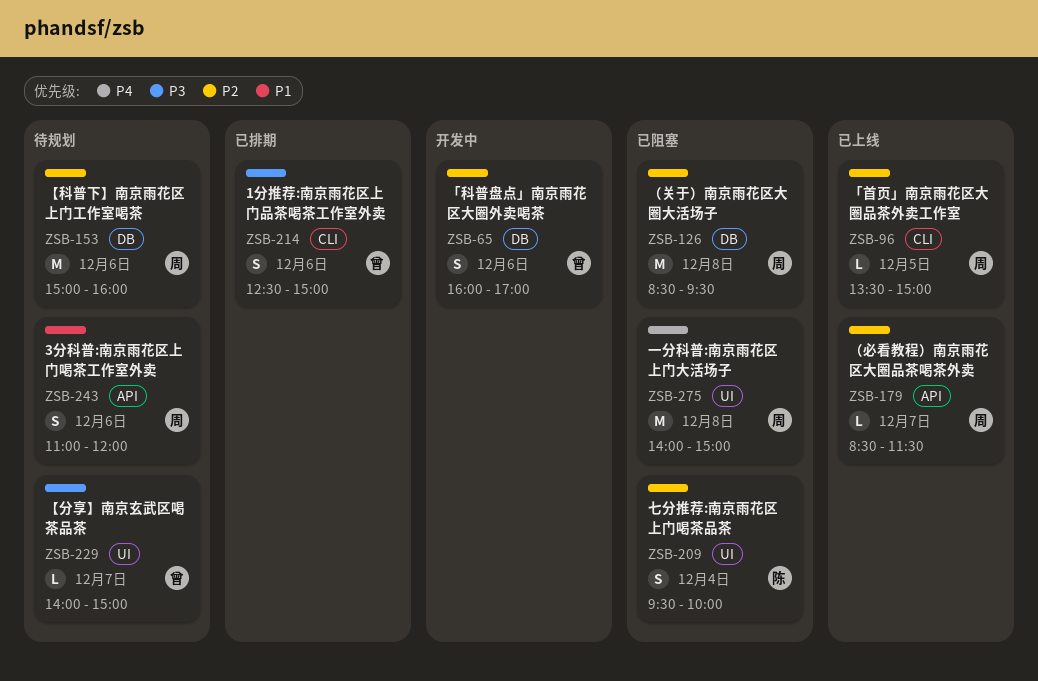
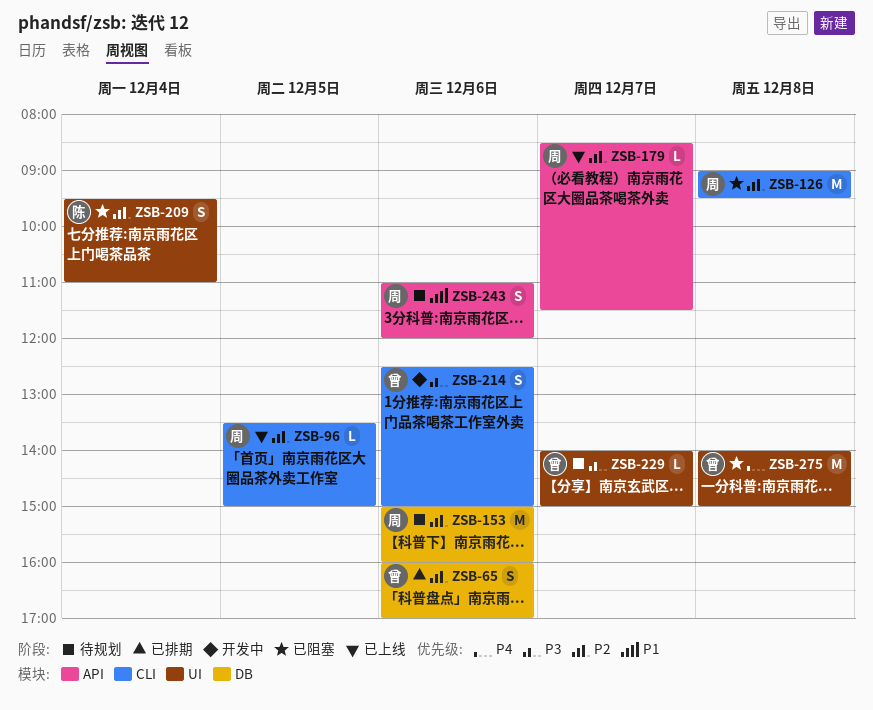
ZSB-65, status: 开发中 -> 已排期
ZSB-126, label: DB -> CLI
ZSB-126, begins: 08:30 -> 09:00
ZSB-209, ends: 10:00 -> 11:00
ZSB-214, status: 已排期 -> 开发中
ZSB-275, owner: 周 -> 曾

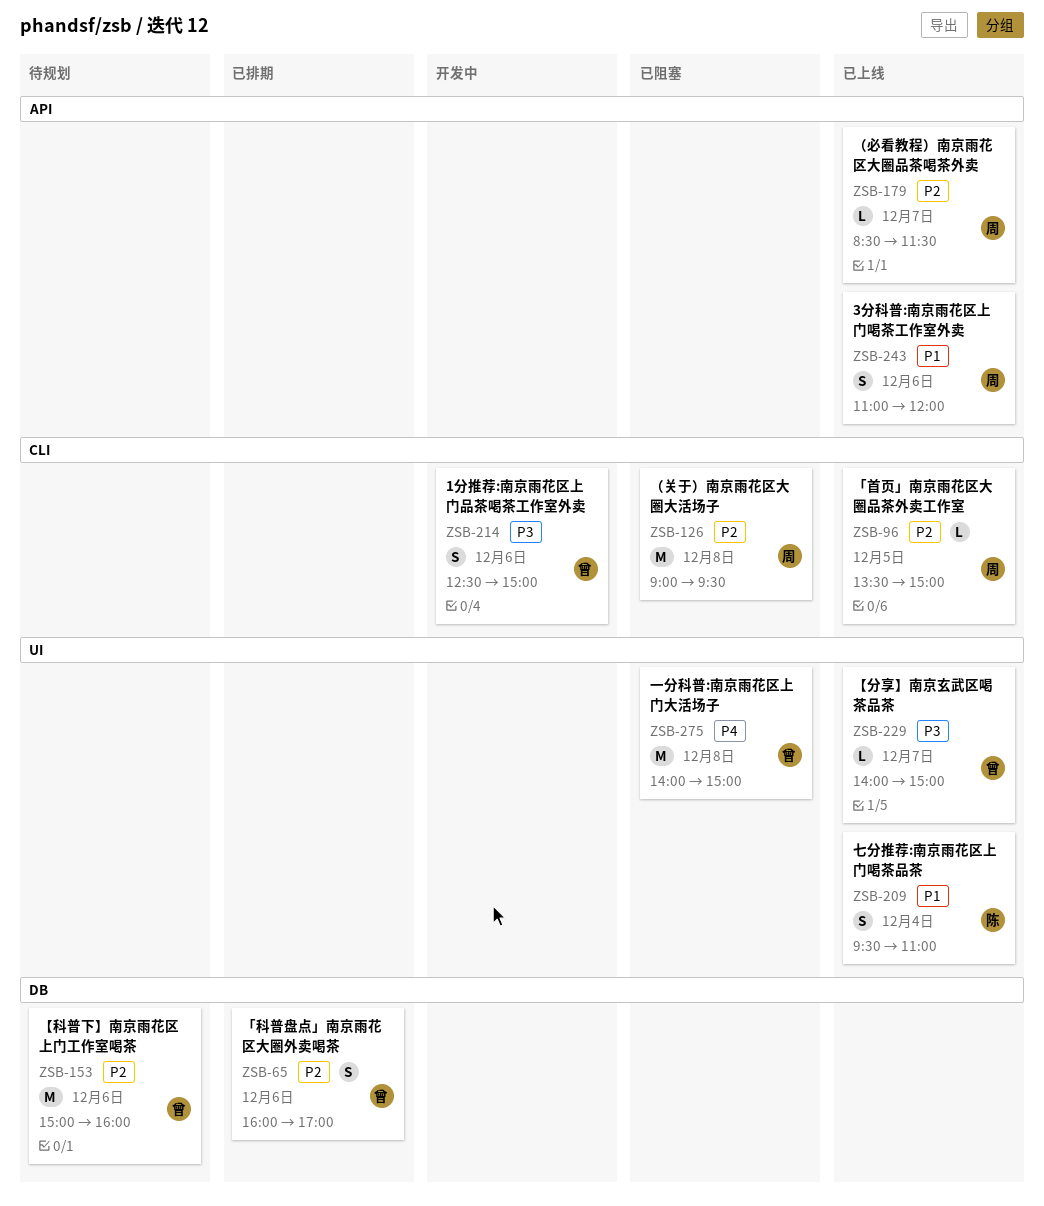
ZSB-153, owner: 周 -> 曾
ZSB-209, status: 已阻塞 -> 已上线
ZSB-209, priority: P2 -> P1
ZSB-229, status: 待规划 -> 已上线
ZSB-243, status: 待规划 -> 已上线

